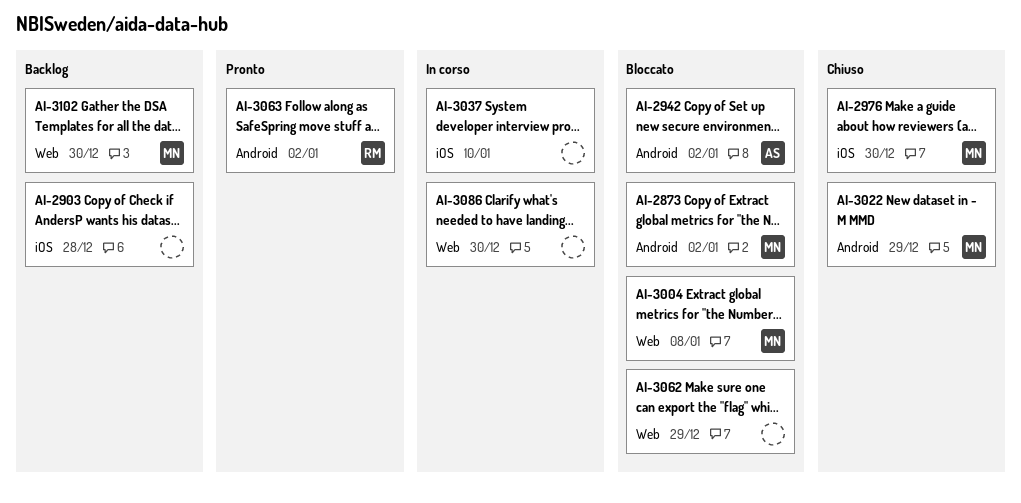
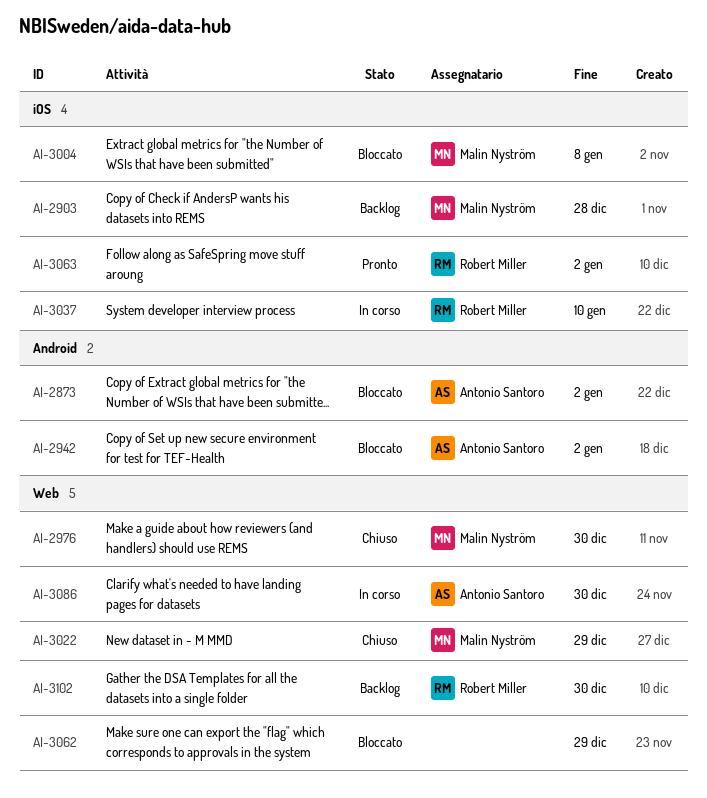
AI-2873, owner: Malin Nyström -> Antonio Santoro
AI-2903, owner: none -> Malin Nyström
AI-2976, label: iOS -> Web
AI-3004, label: Web -> iOS
AI-3022, label: Android -> Web
AI-3037, owner: none -> Robert Miller
AI-3063, label: Android -> iOS
AI-3086, owner: none -> Antonio Santoro
AI-3102, owner: Malin Nyström -> Robert Miller

